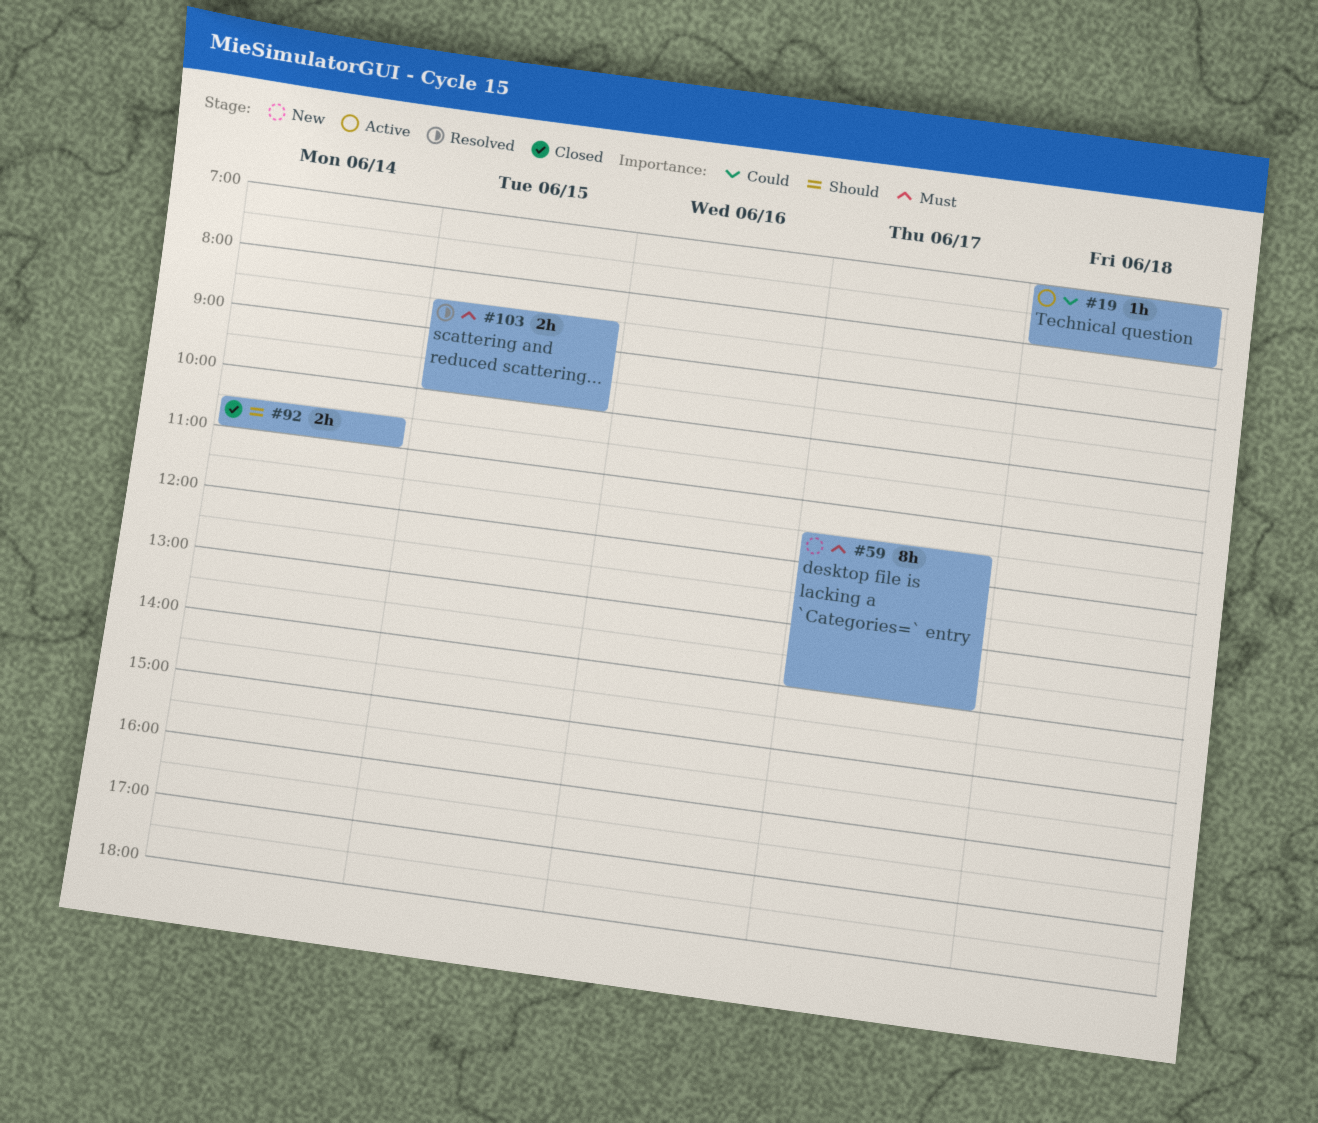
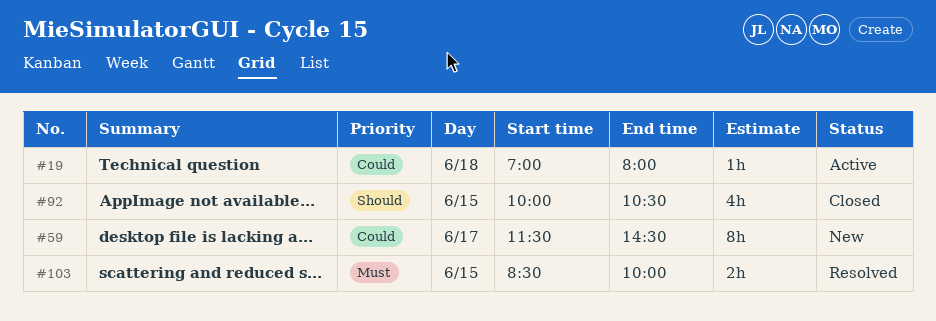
#59, priority: Must -> Could
#59, ends: 14:00 -> 14:30
#92, estimate: 2h -> 4h
#92, day: Jun 14 -> Jun 15
#92, begins: 10:30 -> 10:00
#92, ends: 11:00 -> 10:30

